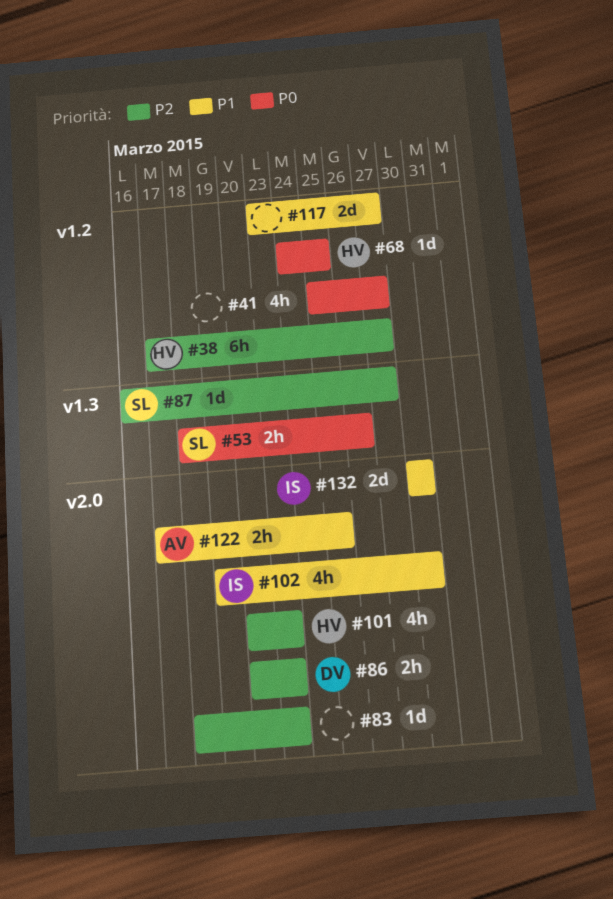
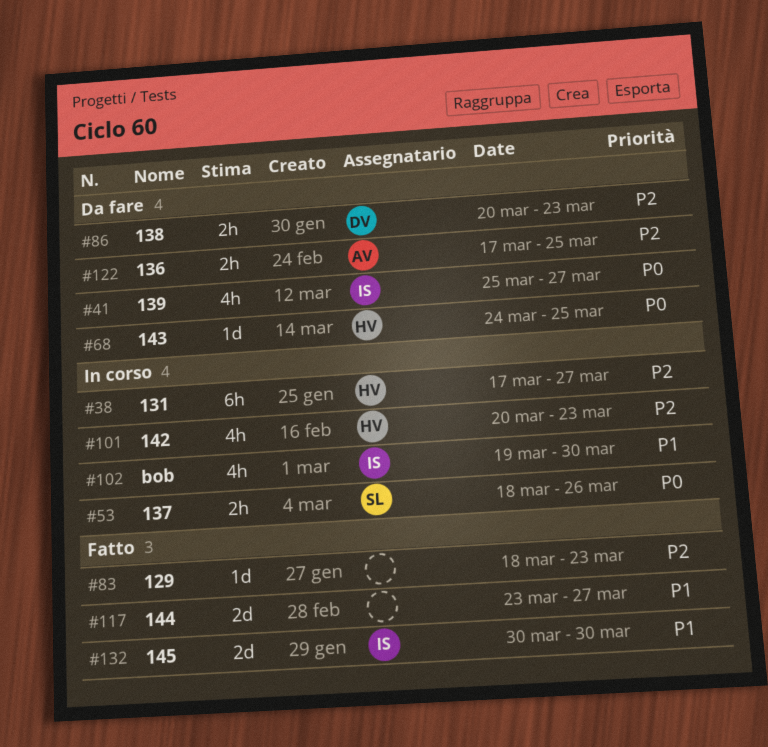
#41, owner: none -> IS
#87: present -> none
#122, priority: P1 -> P2

